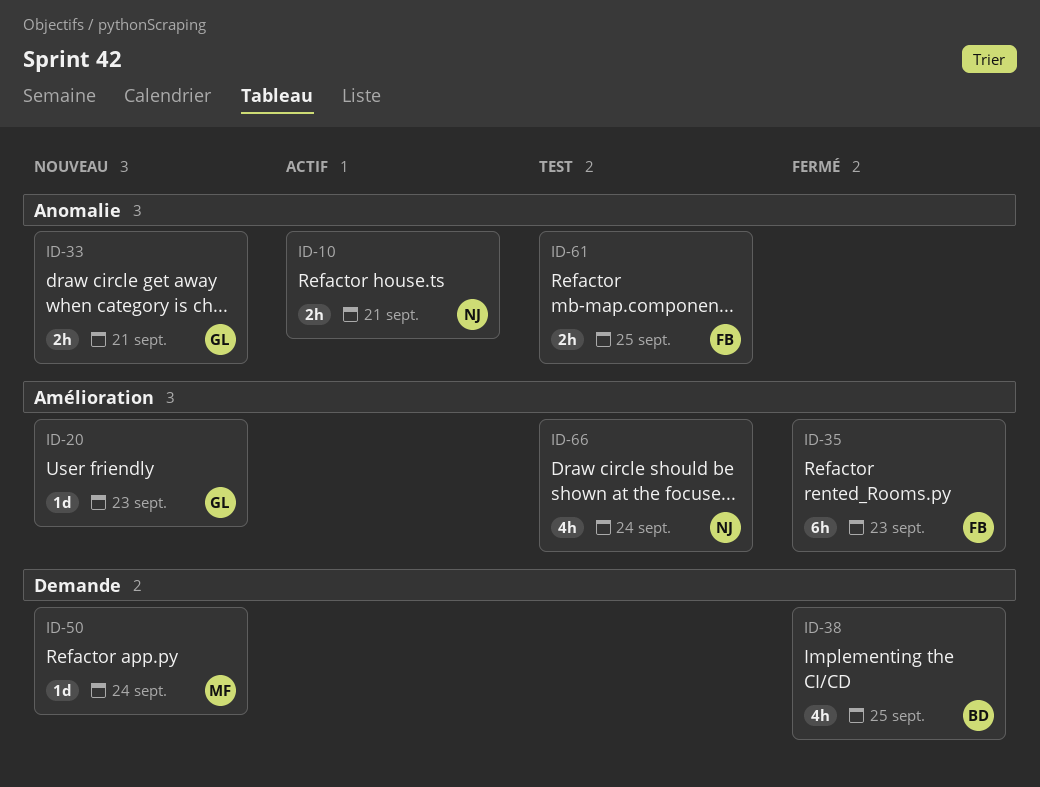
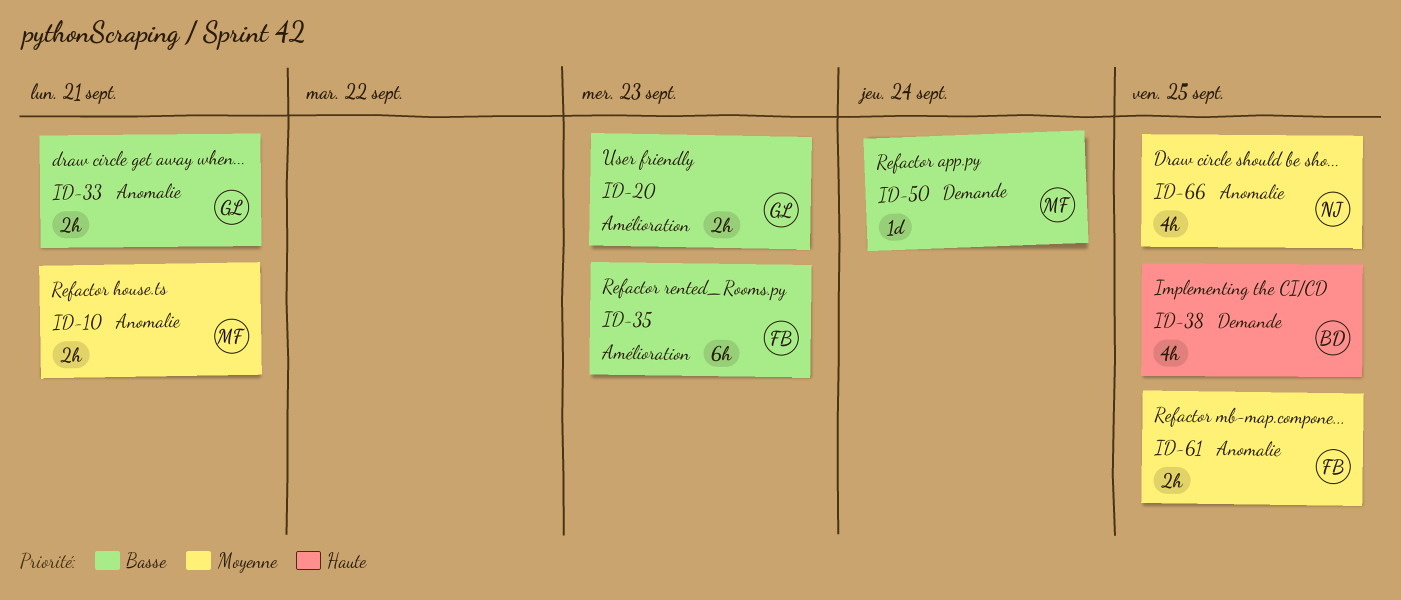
ID-10, owner: NJ -> MF
ID-20, estimate: 1d -> 2h
ID-66, label: Amélioration -> Anomalie
ID-66, due: Sep 24 -> Sep 25

